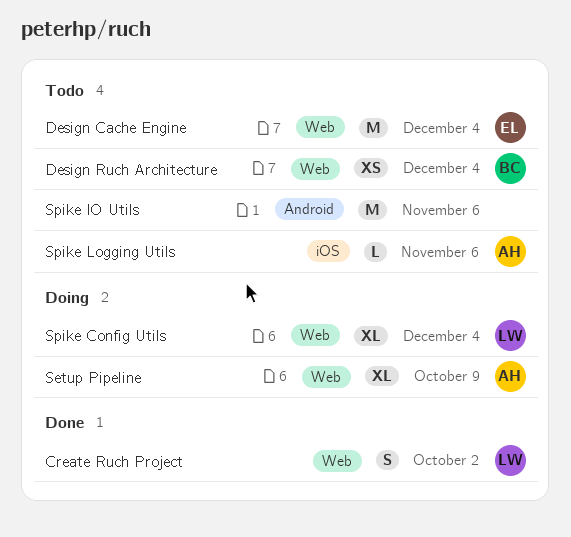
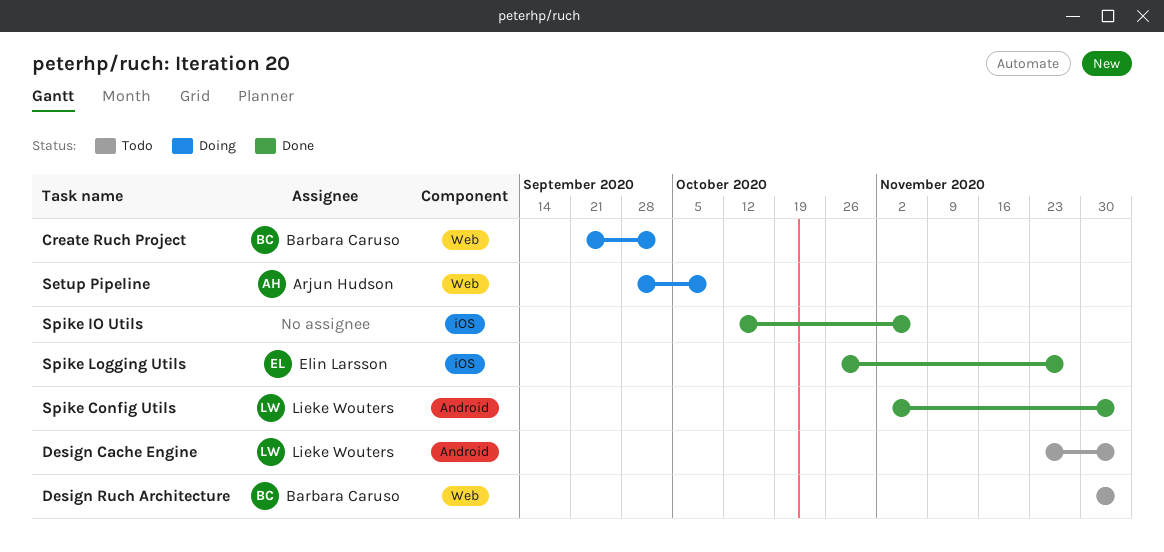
Create Ruch Project, status: Done -> Doing
Create Ruch Project, owner: Lieke Wouters -> Barbara Caruso
Design Cache Engine, owner: Elin Larsson -> Lieke Wouters
Design Cache Engine, label: Web -> Android
Spike Config Utils, status: Doing -> Done
Spike Config Utils, label: Web -> Android
Spike IO Utils, status: Todo -> Done
Spike IO Utils, label: Android -> iOS
Spike Logging Utils, status: Todo -> Done
Spike Logging Utils, owner: Arjun Hudson -> Elin Larsson
Spike Logging Utils, due: Nov 6 -> Nov 27

